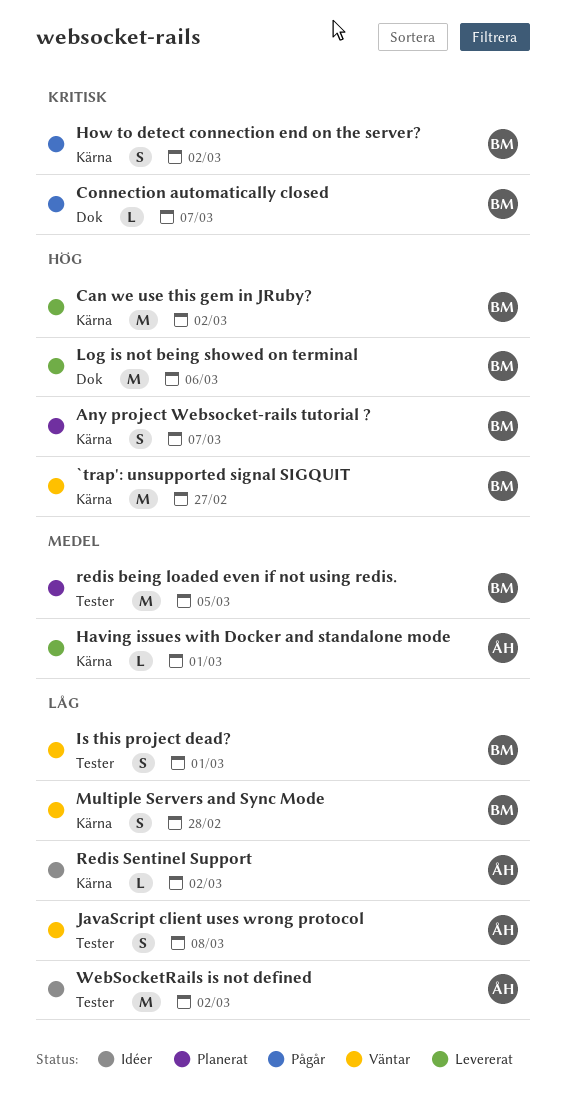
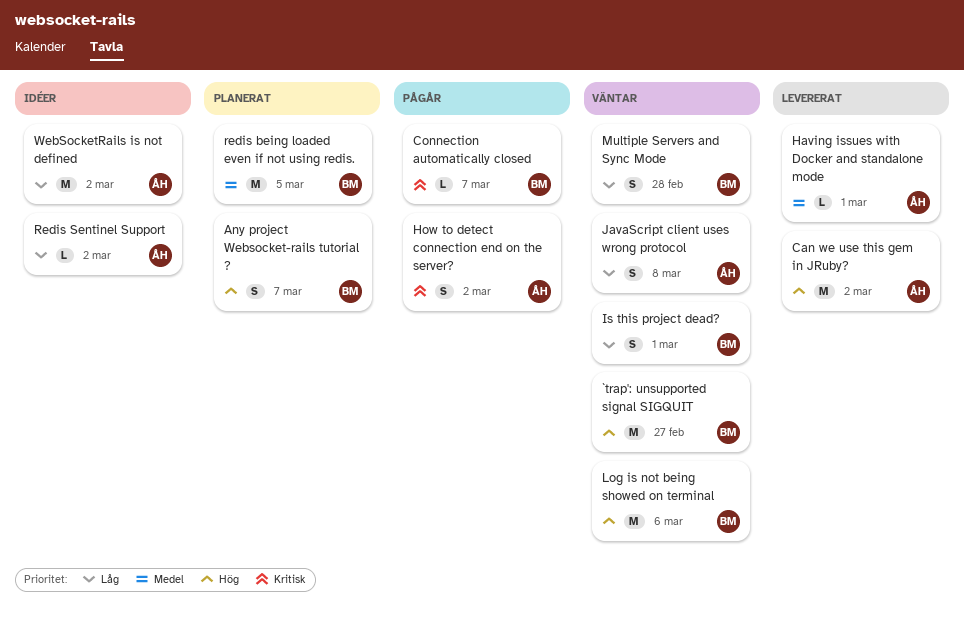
Can we use this gem in JRuby?, owner: BM -> ÅH
How to detect connection end on the server?, owner: BM -> ÅH
Log is not being showed on terminal, status: Levererat -> Väntar

